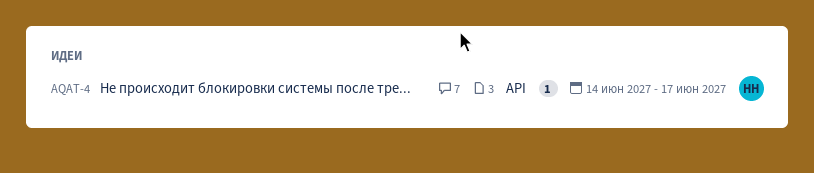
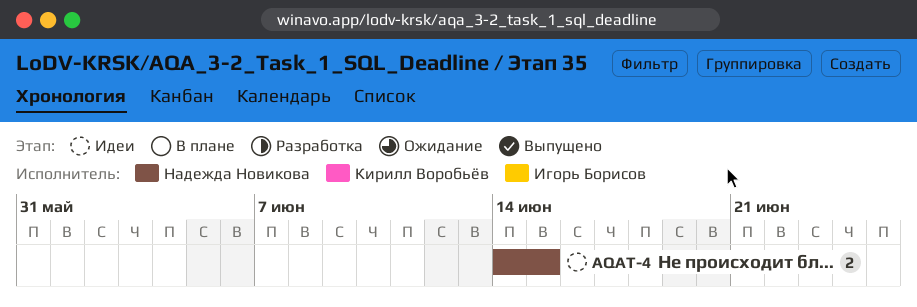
AQAT-4, estimate: 1 -> 2
AQAT-4, due: Jun 17 -> Jun 15

